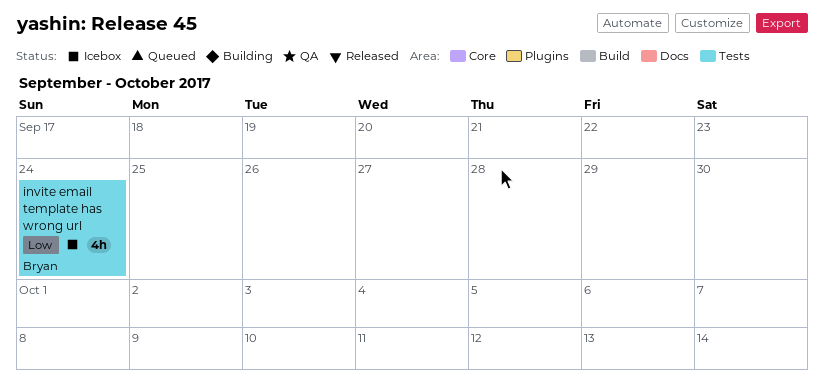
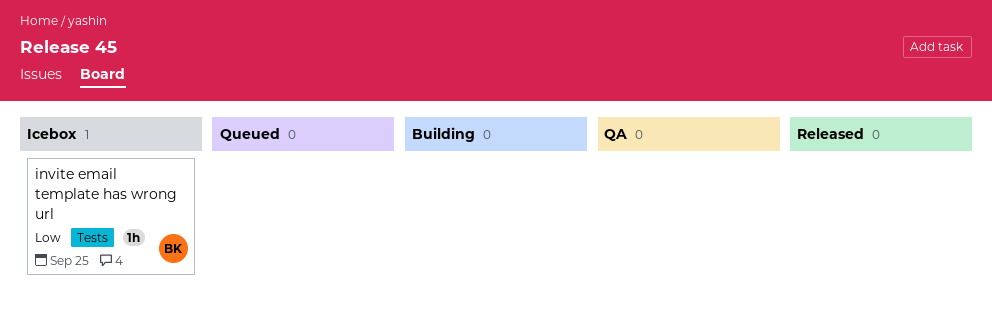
invite email template has wrong url, estimate: 4h -> 1h
invite email template has wrong url, due: Sep 24 -> Sep 25

